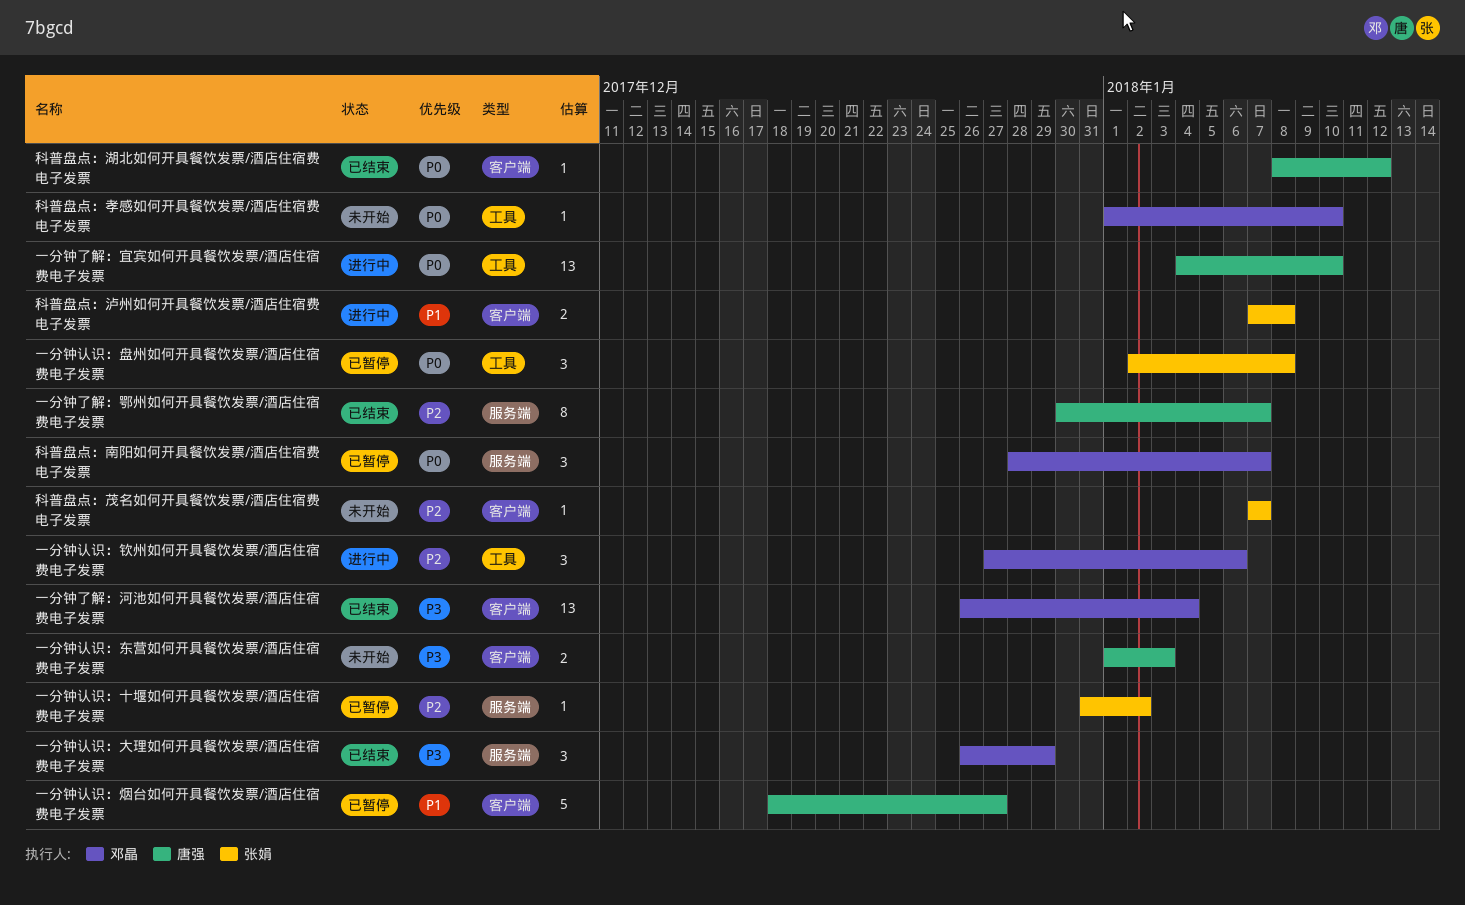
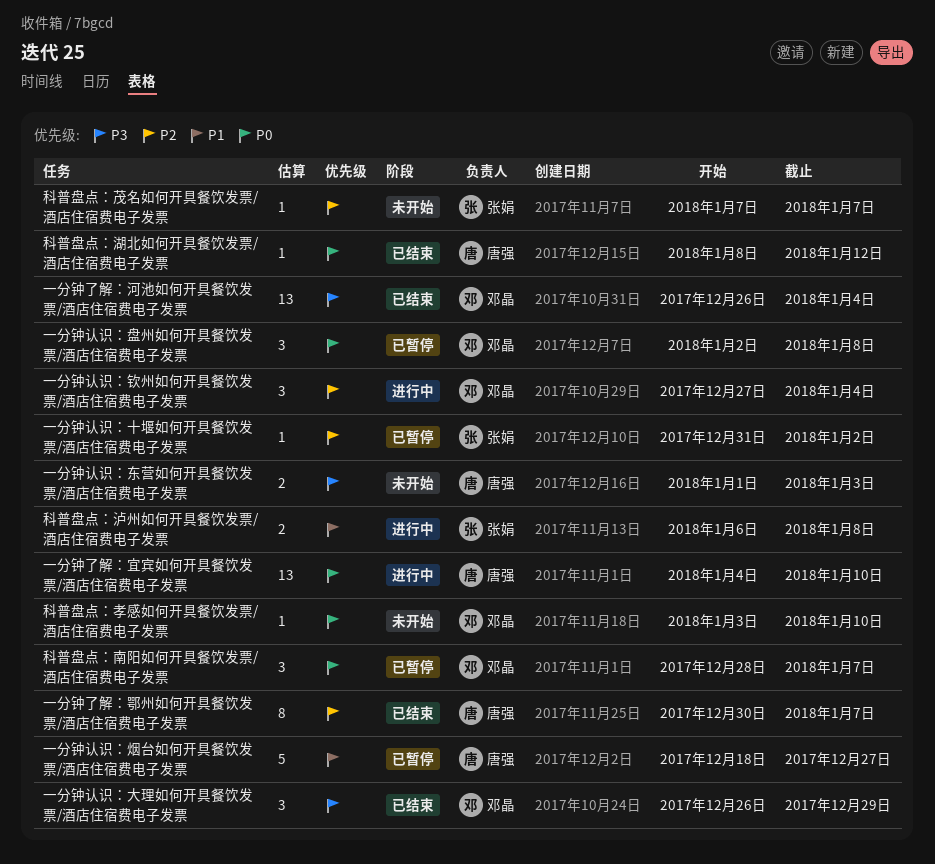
一分钟认识：盘州如何开具餐饮发票/酒店住宿费电子发票, owner: 张娟 -> 邓晶
一分钟认识：钦州如何开具餐饮发票/酒店住宿费电子发票, due: Jan 6 -> Jan 4
科普盘点：孝感如何开具餐饮发票/酒店住宿费电子发票, start: Jan 1 -> Jan 3
科普盘点：泸州如何开具餐饮发票/酒店住宿费电子发票, start: Jan 7 -> Jan 6

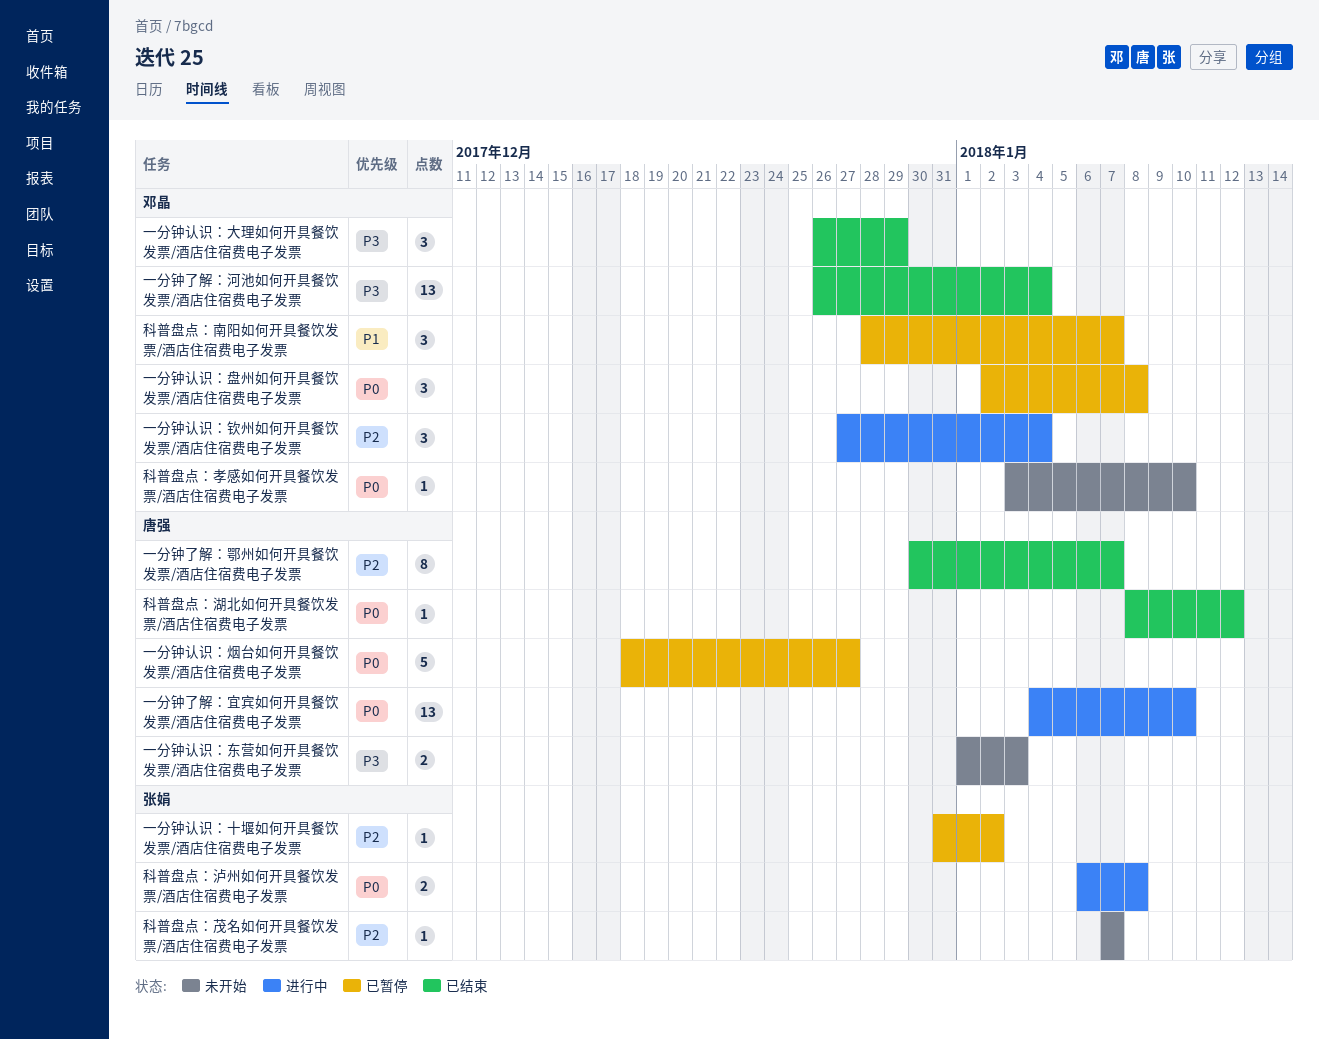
一分钟认识：烟台如何开具餐饮发票/酒店住宿费电子发票, priority: P1 -> P0
科普盘点：南阳如何开具餐饮发票/酒店住宿费电子发票, priority: P0 -> P1
科普盘点：泸州如何开具餐饮发票/酒店住宿费电子发票, priority: P1 -> P0

